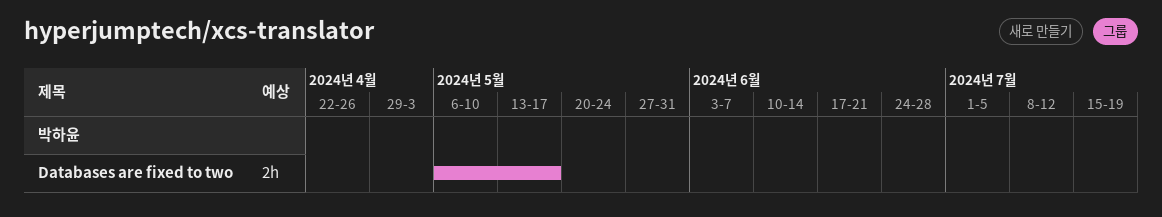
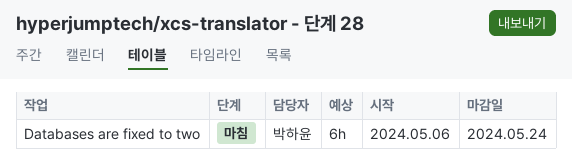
Databases are fixed to two, estimate: 2h -> 6h
Databases are fixed to two, due: May 17 -> May 24

